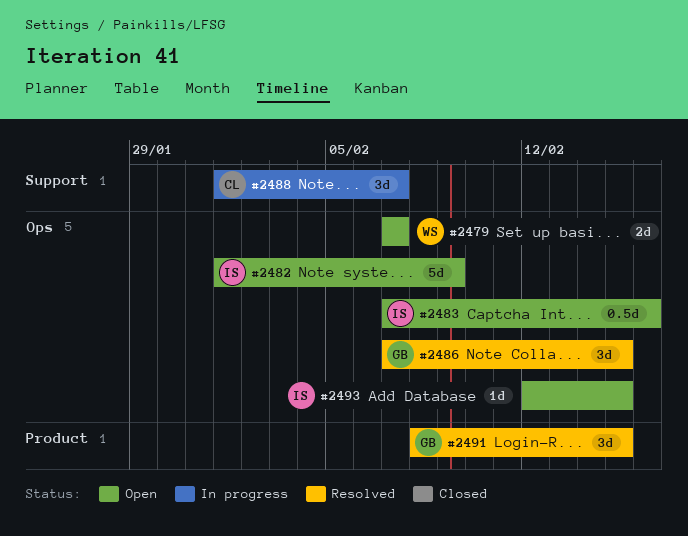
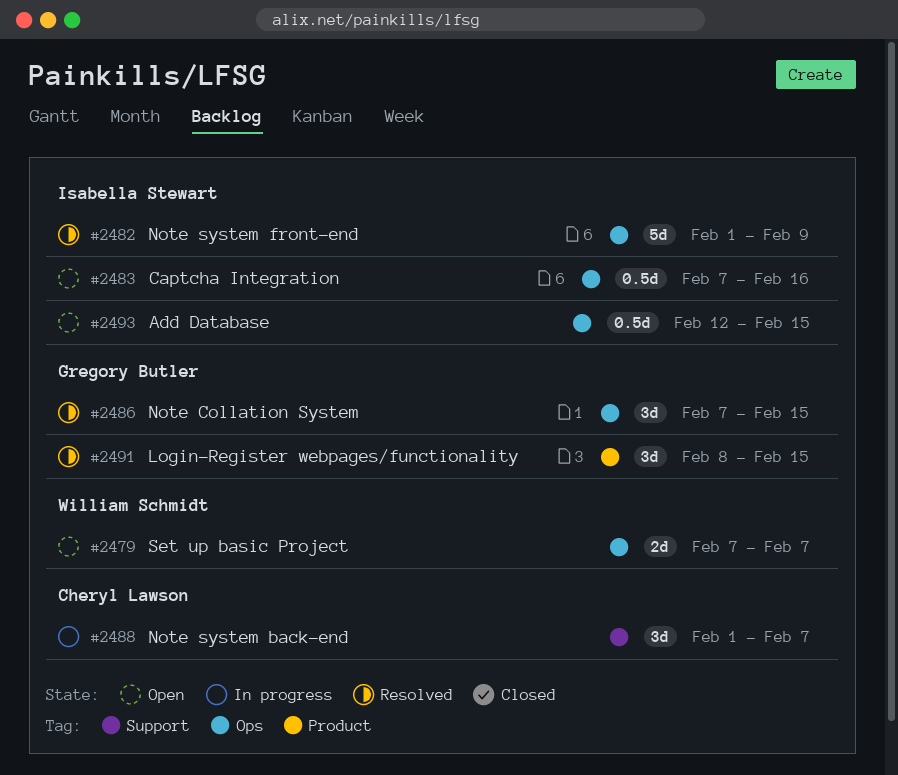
#2482, status: Open -> Resolved
#2493, estimate: 1d -> 0.5d

